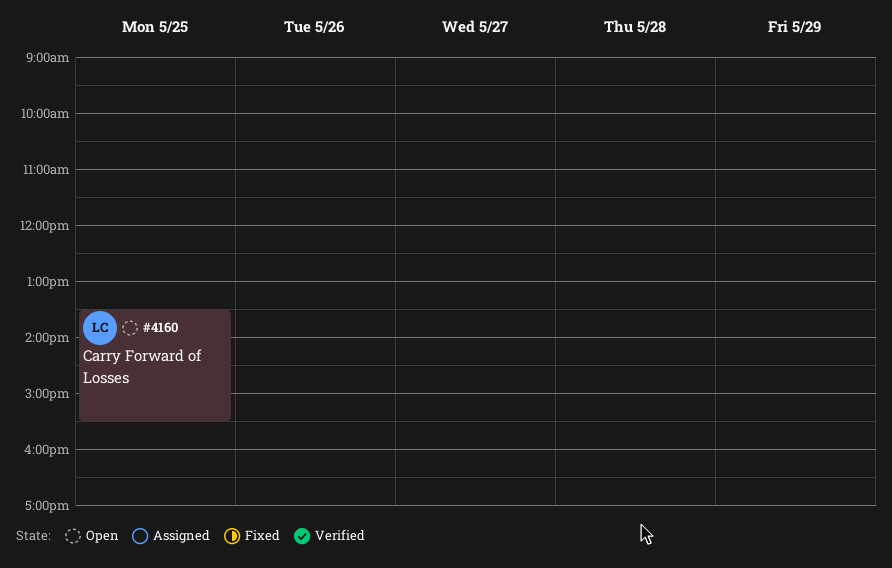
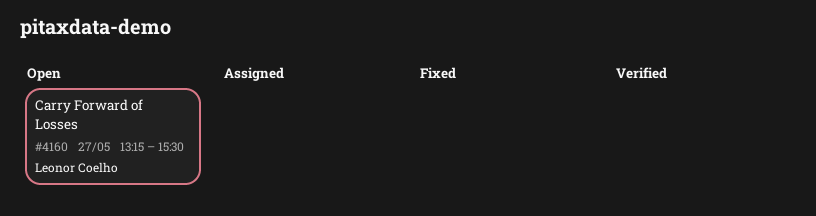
#4160, day: May 25 -> May 27
#4160, begins: 13:30 -> 13:15

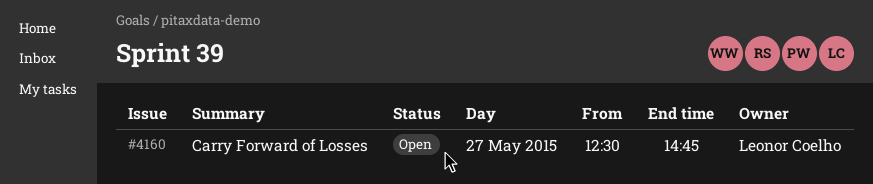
#4160, begins: 13:15 -> 12:30
#4160, ends: 15:30 -> 14:45

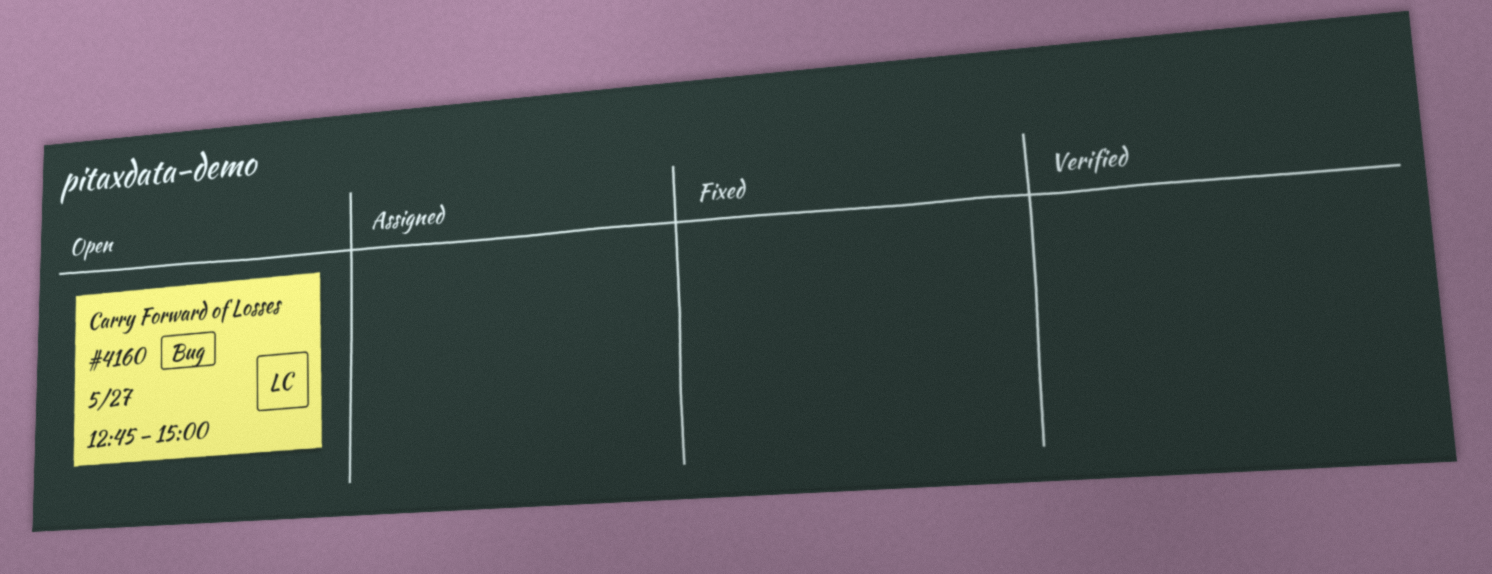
#4160, begins: 12:30 -> 12:45
#4160, ends: 14:45 -> 15:00

